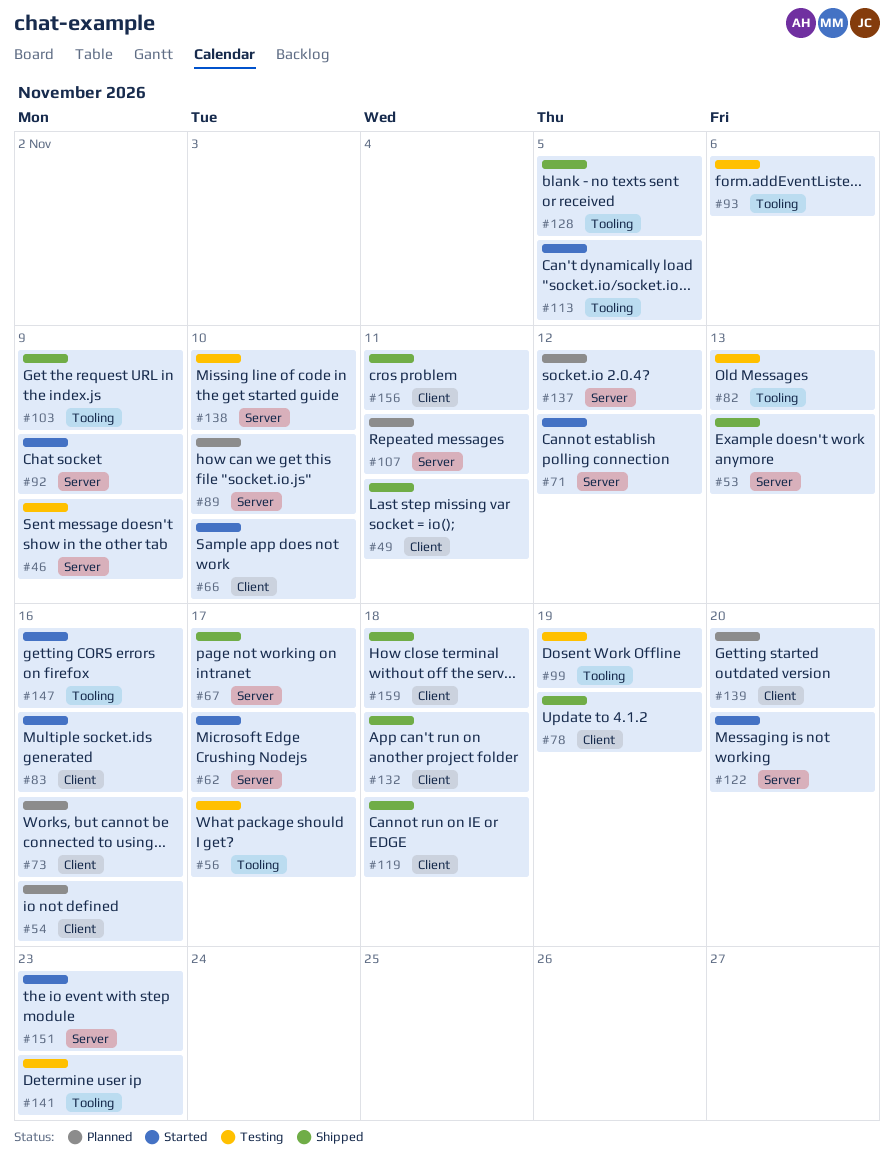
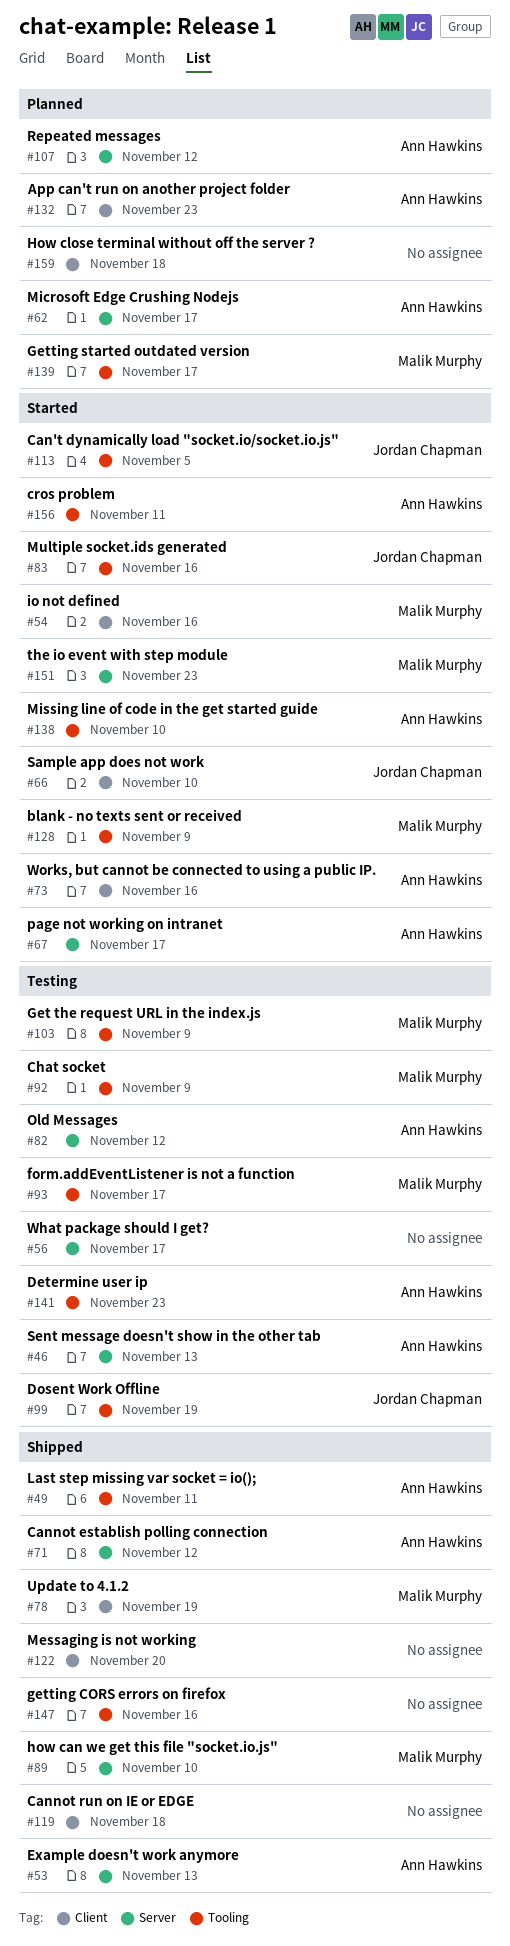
#46, due: Nov 9 -> Nov 13
#49, label: Client -> Tooling
#54, status: Planned -> Started
#56, label: Tooling -> Server
#62, status: Started -> Planned
#67, status: Shipped -> Started
#71, status: Started -> Shipped
#73, status: Planned -> Started
#82, label: Tooling -> Server
#82, due: Nov 13 -> Nov 12
#83, label: Client -> Tooling
#89, status: Planned -> Shipped
#92, status: Started -> Testing
#92, label: Server -> Tooling
#93, due: Nov 6 -> Nov 17
#103, status: Shipped -> Testing
#107, due: Nov 11 -> Nov 12
#122, status: Started -> Shipped
#122, label: Server -> Client
#128, status: Shipped -> Started
#128, due: Nov 5 -> Nov 9
#132, status: Shipped -> Planned
#132, due: Nov 18 -> Nov 23
#137: present -> none
#138, status: Testing -> Started
#138, label: Server -> Tooling
#139, label: Client -> Tooling
#139, due: Nov 20 -> Nov 17
#147, status: Started -> Shipped
#156, status: Shipped -> Started
#156, label: Client -> Tooling
#159, status: Shipped -> Planned

